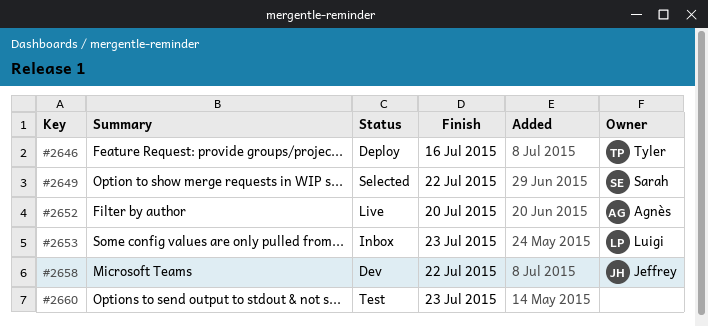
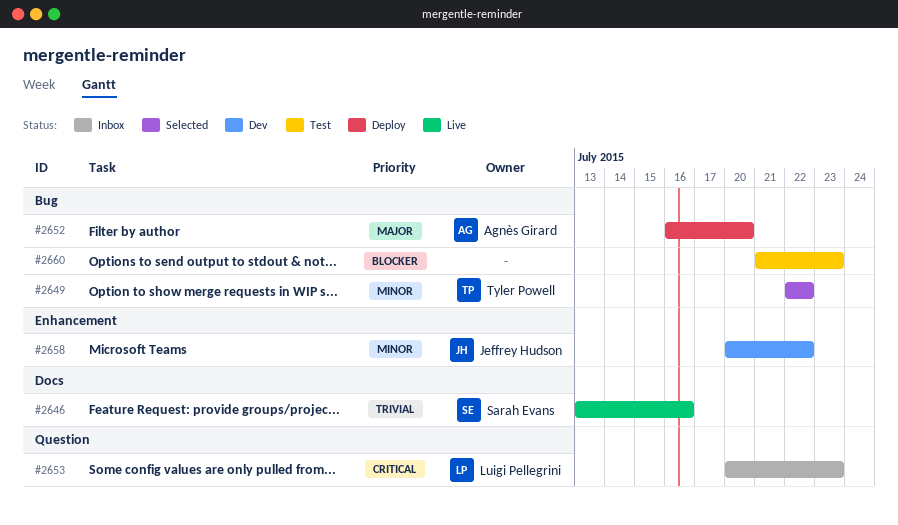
#2646, status: Deploy -> Live
#2646, owner: Tyler Powell -> Sarah Evans
#2649, owner: Sarah Evans -> Tyler Powell
#2652, status: Live -> Deploy

